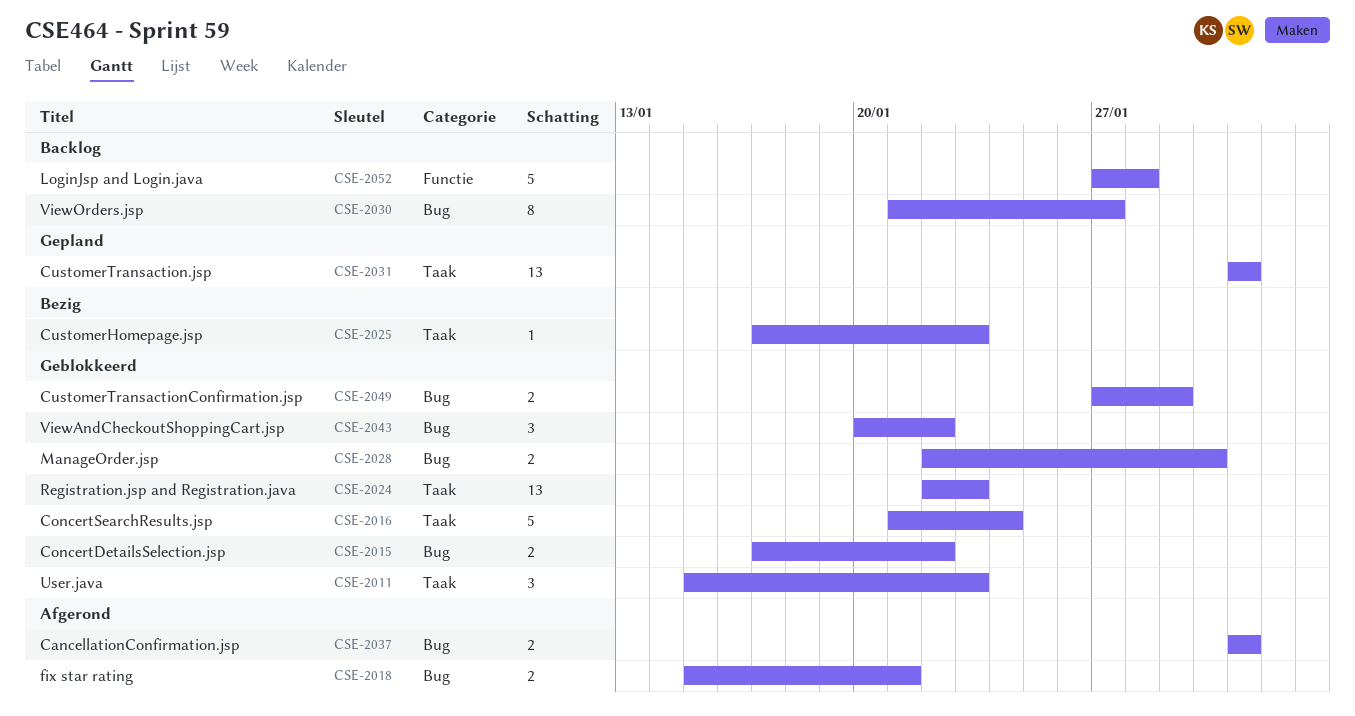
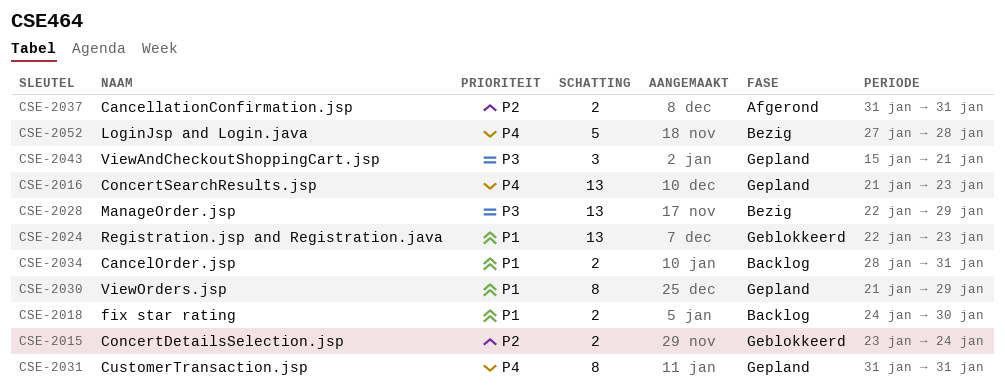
CSE-2011: present -> none
CSE-2015, start: Jan 17 -> Jan 23
CSE-2015, due: Jan 22 -> Jan 24
CSE-2016, status: Geblokkeerd -> Gepland
CSE-2016, estimate: 5 -> 13
CSE-2016, due: Jan 24 -> Jan 23
CSE-2018, status: Afgerond -> Backlog
CSE-2018, start: Jan 15 -> Jan 24
CSE-2018, due: Jan 21 -> Jan 30
CSE-2025: present -> none
CSE-2028, status: Geblokkeerd -> Bezig
CSE-2028, estimate: 2 -> 13
CSE-2028, due: Jan 30 -> Jan 29
CSE-2030, status: Backlog -> Gepland
CSE-2030, due: Jan 27 -> Jan 29
CSE-2031, estimate: 13 -> 8
CSE-2034: none -> present
CSE-2043, status: Geblokkeerd -> Gepland
CSE-2043, start: Jan 20 -> Jan 15
CSE-2043, due: Jan 22 -> Jan 21
CSE-2049: present -> none
CSE-2052, status: Backlog -> Bezig

